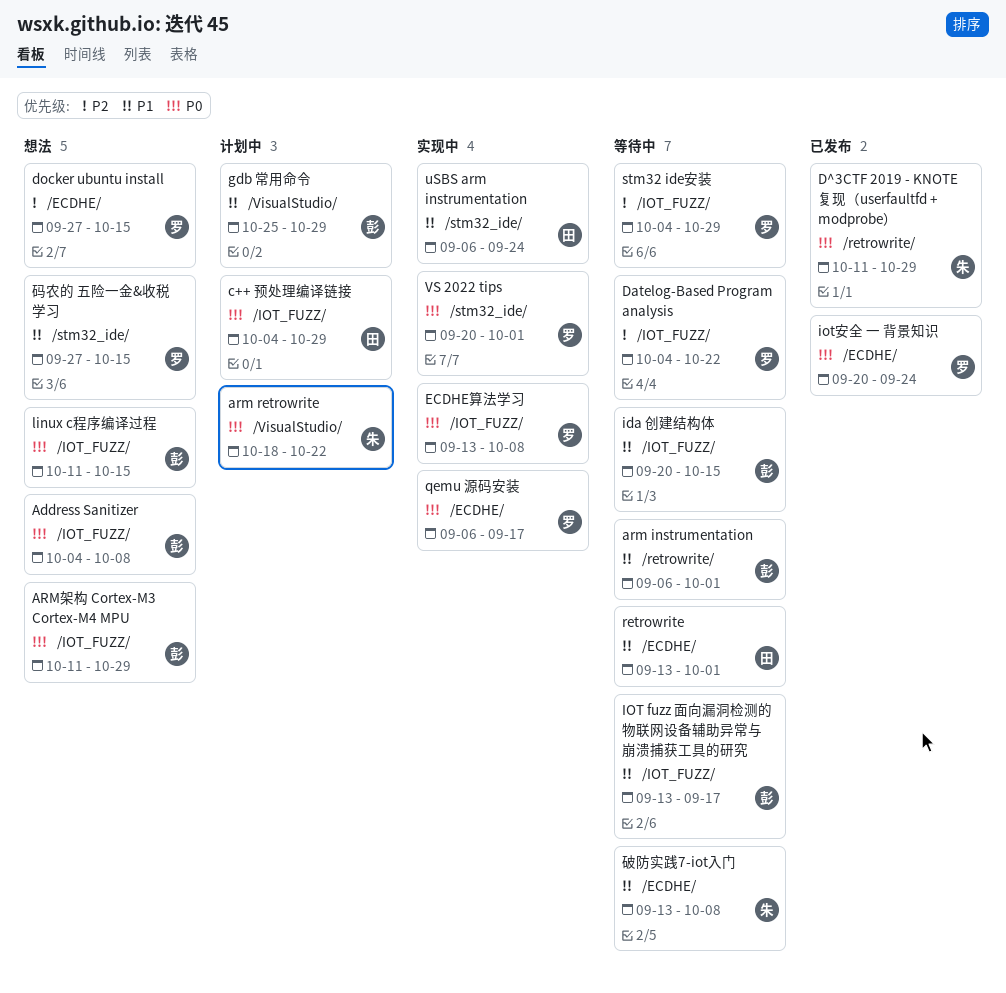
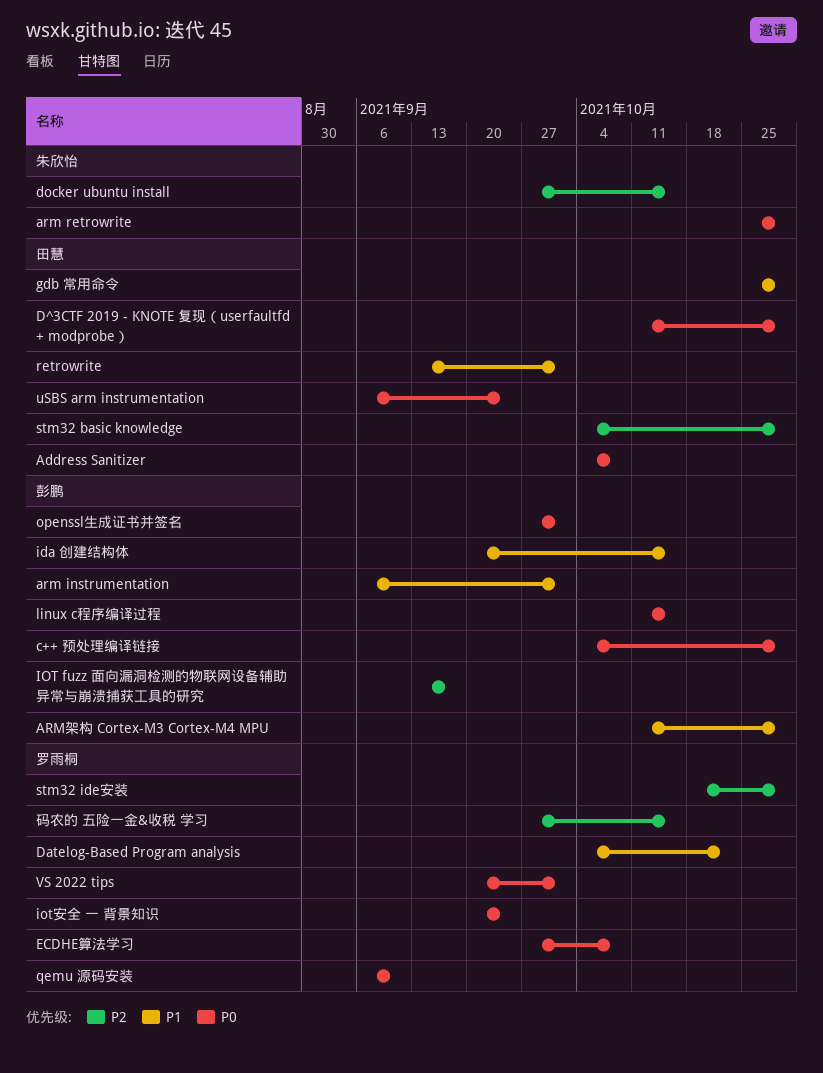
Address Sanitizer, owner: 彭鹏 -> 田慧
arm retrowrite, start: Oct 18 -> Oct 25
arm retrowrite, due: Oct 22 -> Oct 29
ARM架构 Cortex-M3 Cortex-M4 MPU, priority: P0 -> P1
c++ 预处理编译链接, owner: 田慧 -> 彭鹏
D^3CTF 2019 - KNOTE 复现（userfaultfd + modprobe）, owner: 朱欣怡 -> 田慧
Datelog-Based Program analysis, priority: P2 -> P1
docker ubuntu install, owner: 罗雨桐 -> 朱欣怡
ECDHE算法学习, start: Sep 13 -> Sep 27
gdb 常用命令, owner: 彭鹏 -> 田慧
IOT fuzz 面向漏洞检测的物联网设备辅助异常与崩溃捕获工具的研究, priority: P1 -> P2
openssl生成证书并签名: none -> present
qemu 源码安装, due: Sep 17 -> Sep 10
stm32 basic knowledge: none -> present
stm32 ide安装, start: Oct 4 -> Oct 18
uSBS arm instrumentation, priority: P1 -> P0
码农的 五险一金&收税 学习, priority: P1 -> P2
破防实践7-iot入门: present -> none

